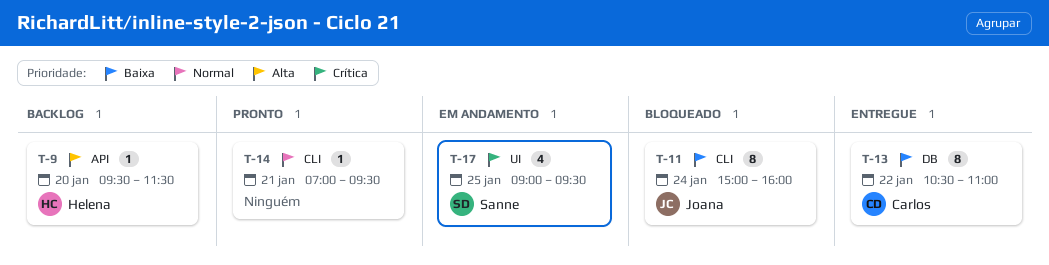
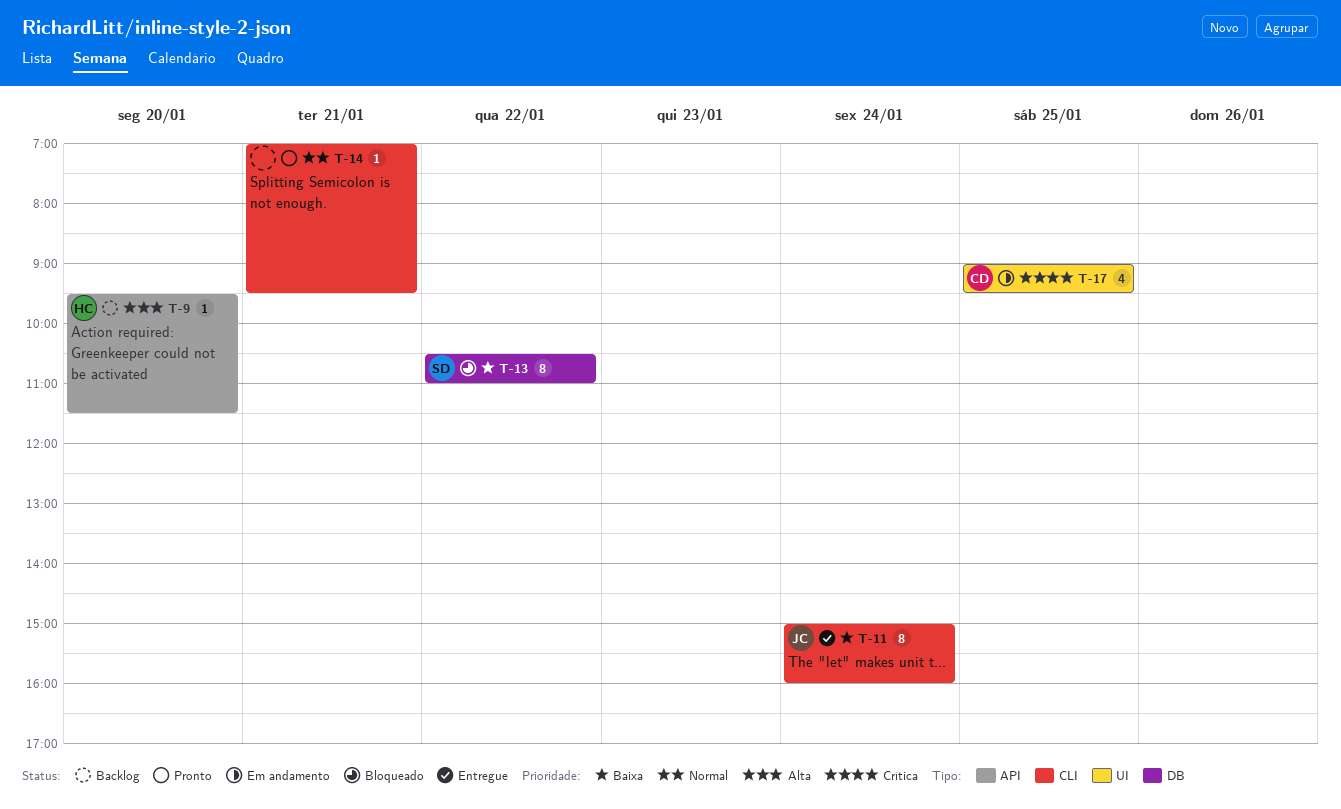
T-11, status: Bloqueado -> Entregue
T-13, status: Entregue -> Bloqueado
T-13, owner: Carlos -> Sanne
T-17, owner: Sanne -> Carlos

